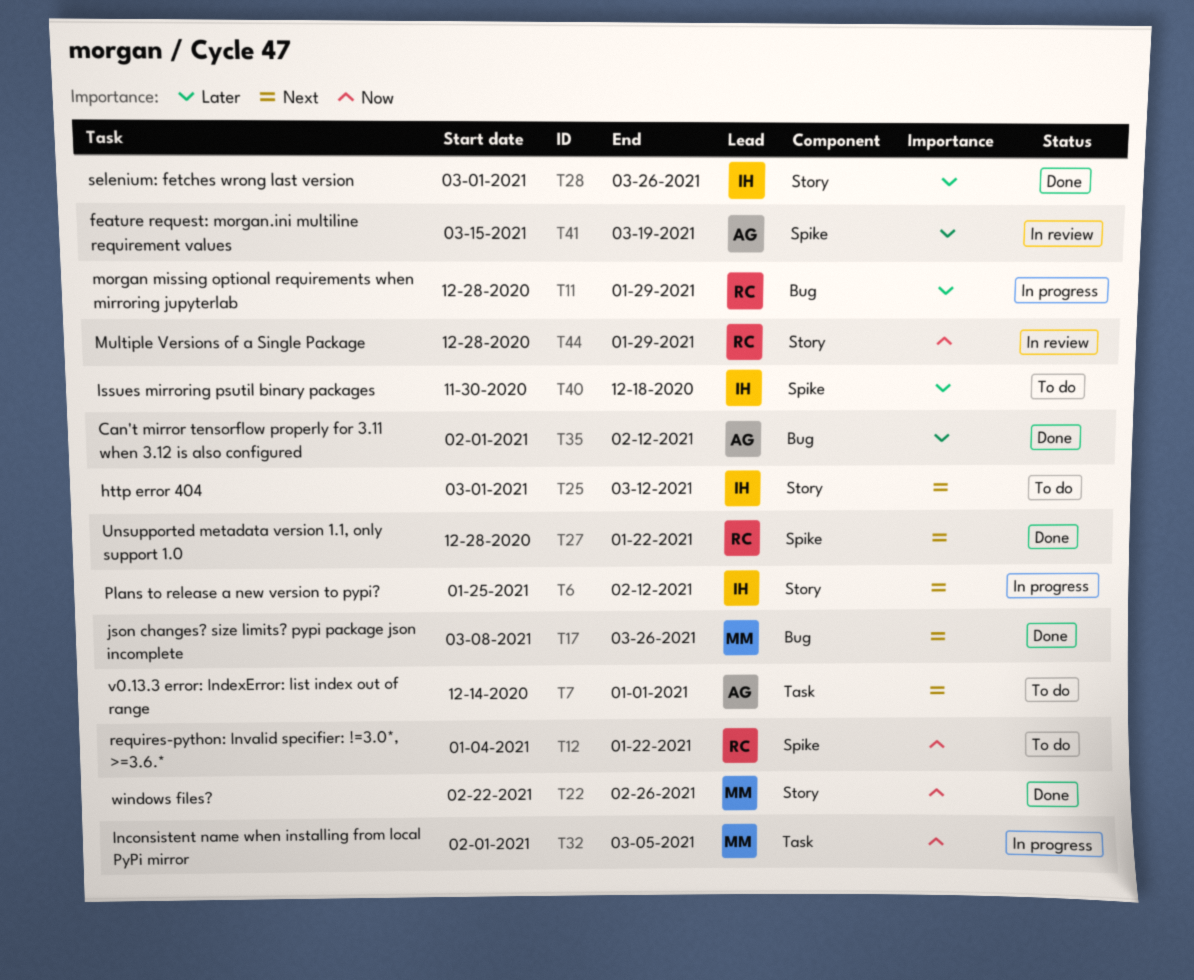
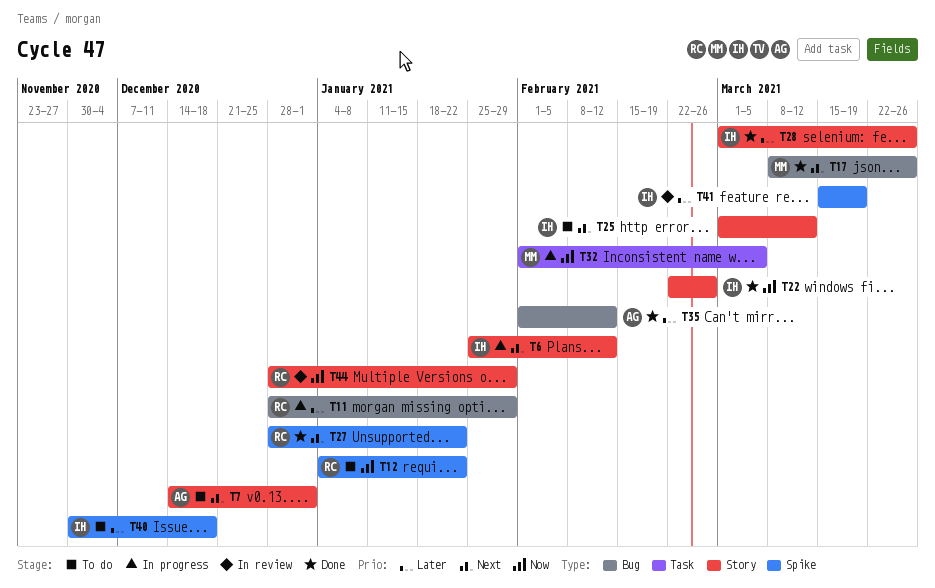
T7, label: Task -> Story
T22, owner: MM -> IH
T41, owner: AG -> IH

